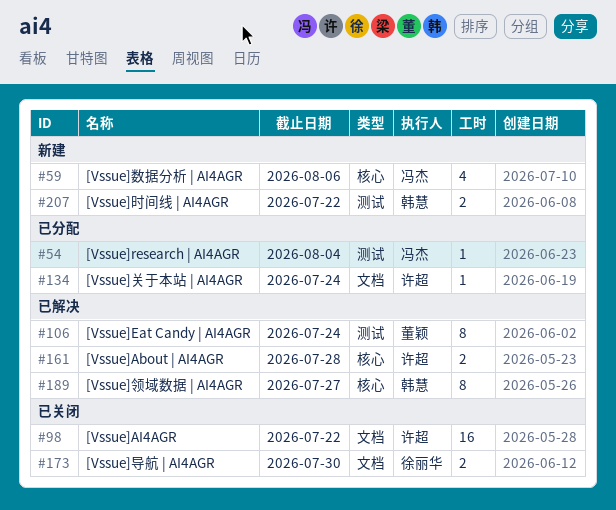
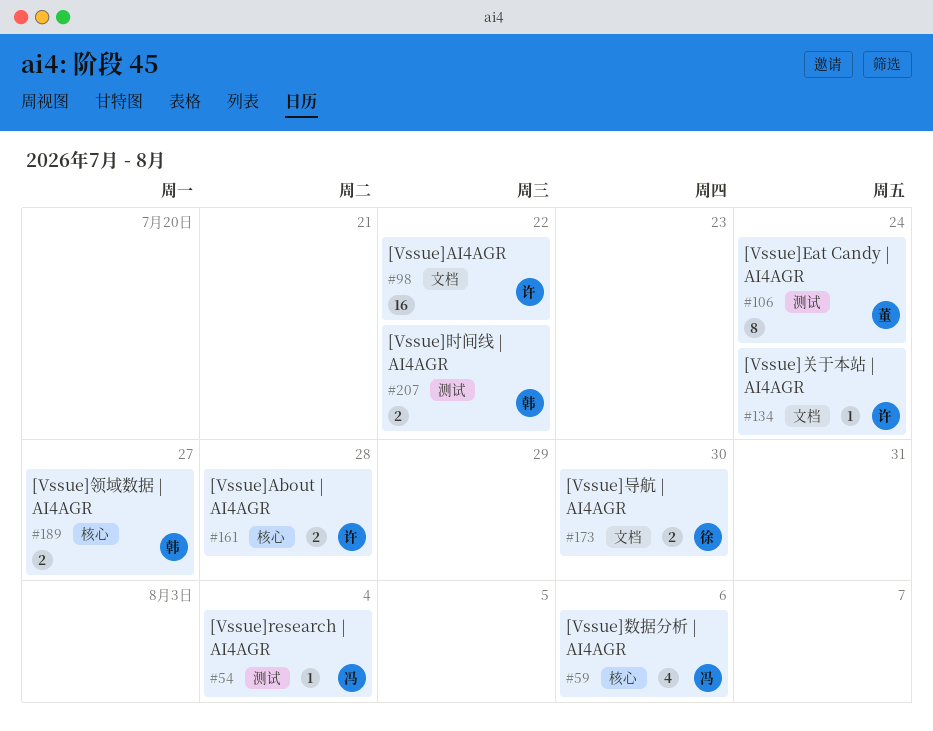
#189, estimate: 8 -> 2

